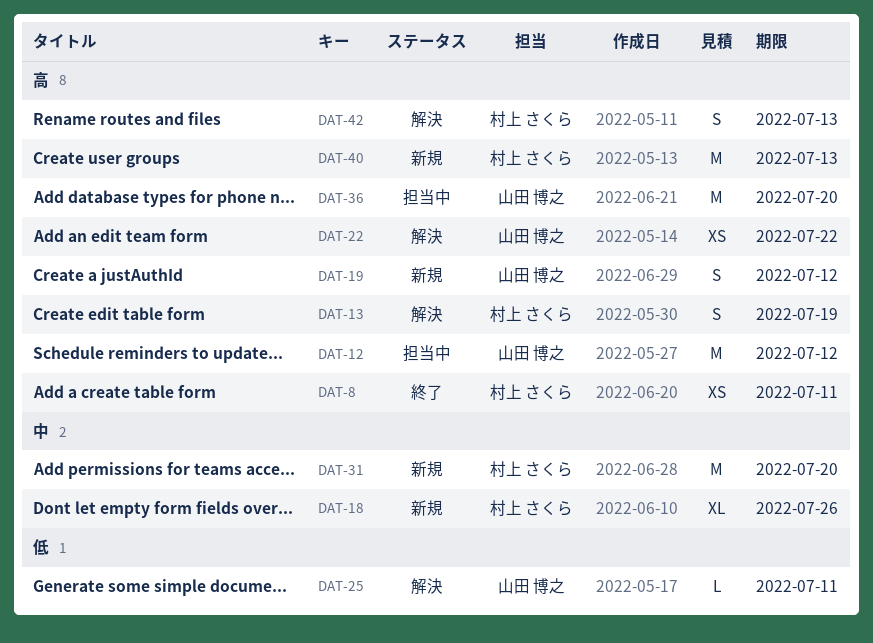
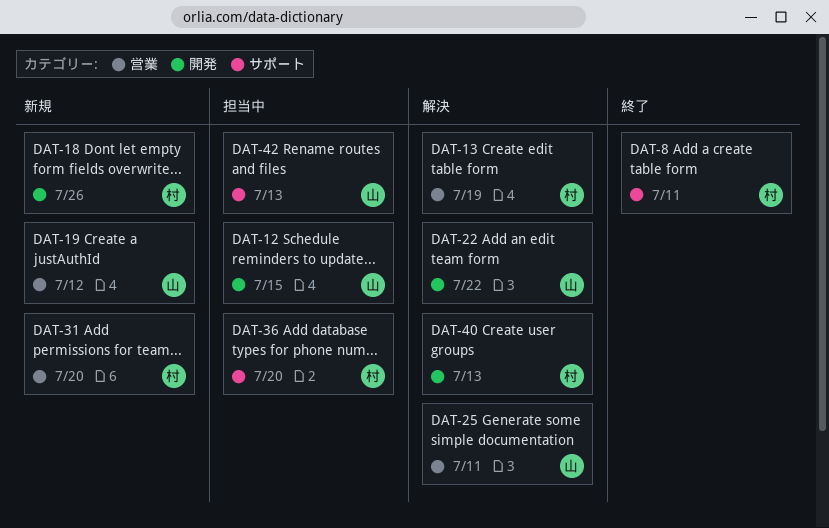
DAT-12, due: Jul 12 -> Jul 15
DAT-36, owner: 山田 博之 -> 村上 さくら
DAT-40, status: 新規 -> 解決
DAT-42, status: 解決 -> 担当中
DAT-42, owner: 村上 さくら -> 山田 博之

